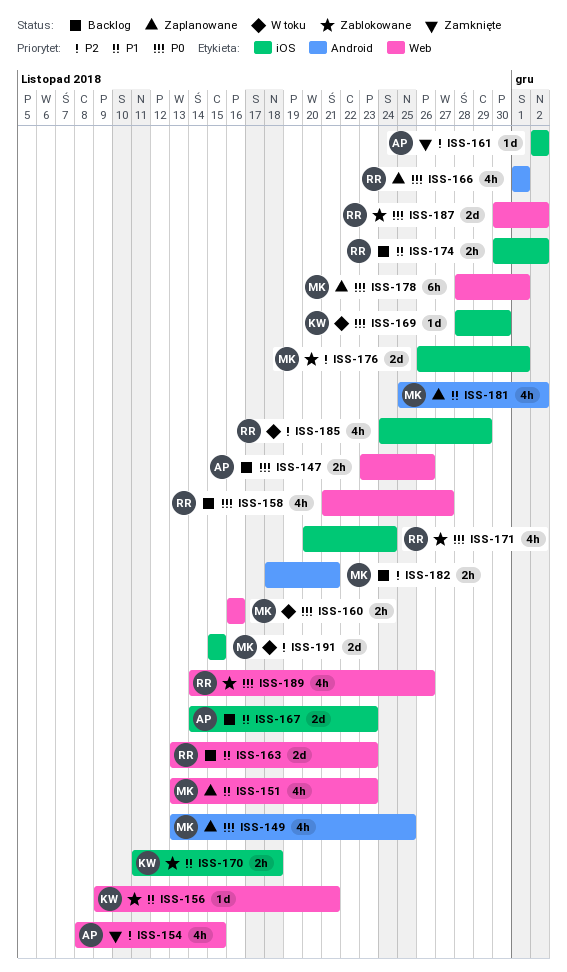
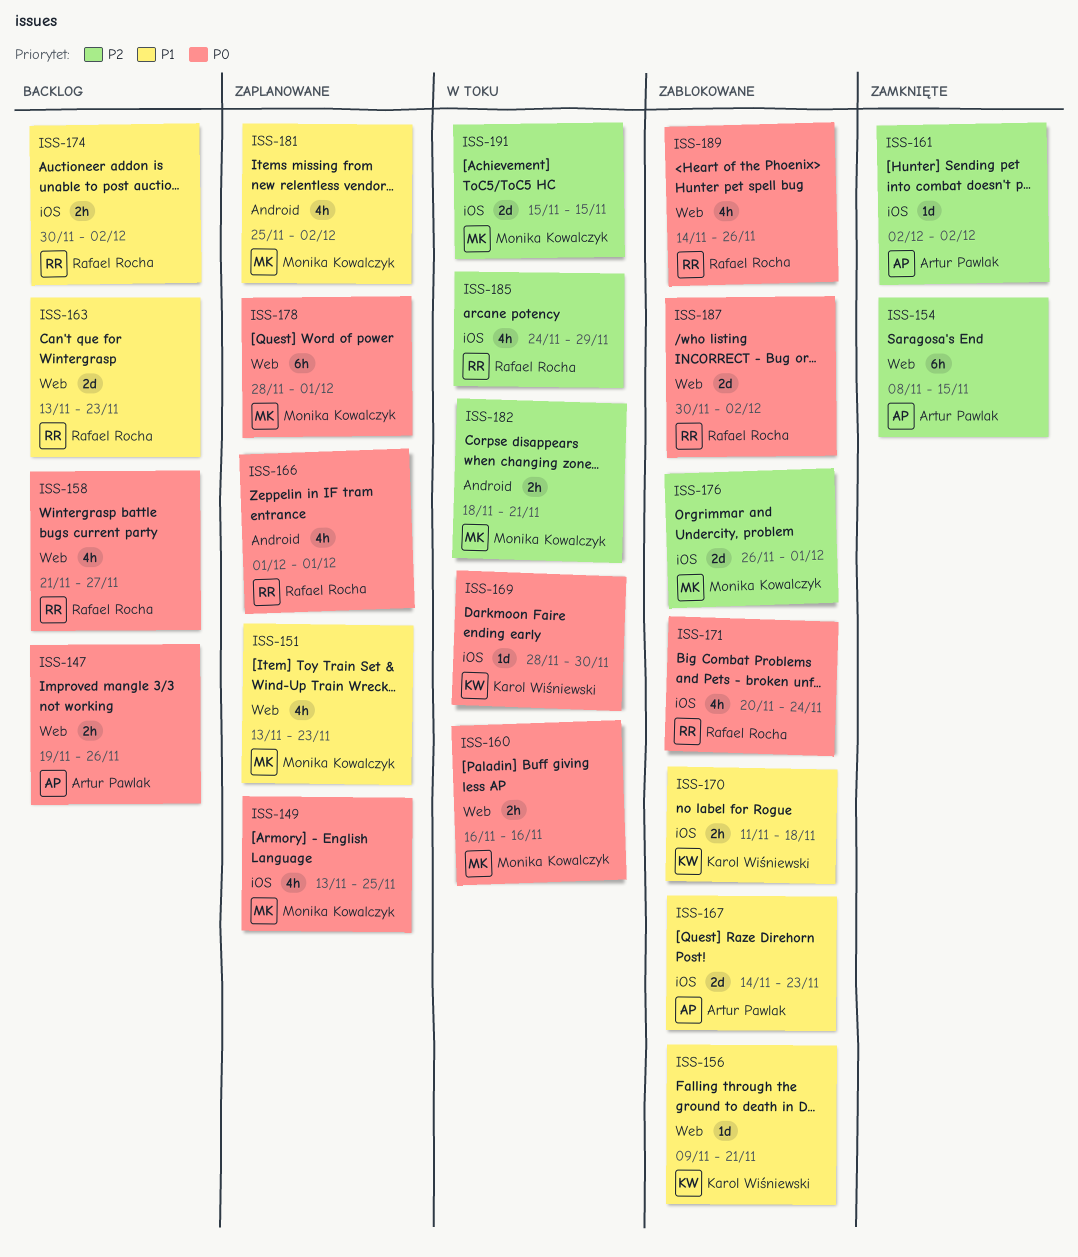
ISS-147, start: Nov 23 -> Nov 19
ISS-149, label: Android -> iOS
ISS-154, estimate: 4h -> 6h
ISS-167, status: Backlog -> Zablokowane
ISS-182, status: Backlog -> W toku

